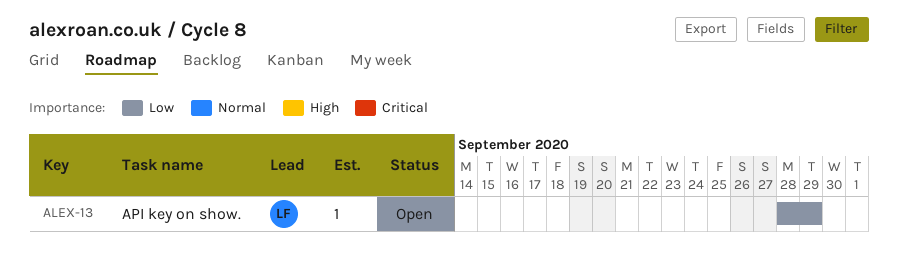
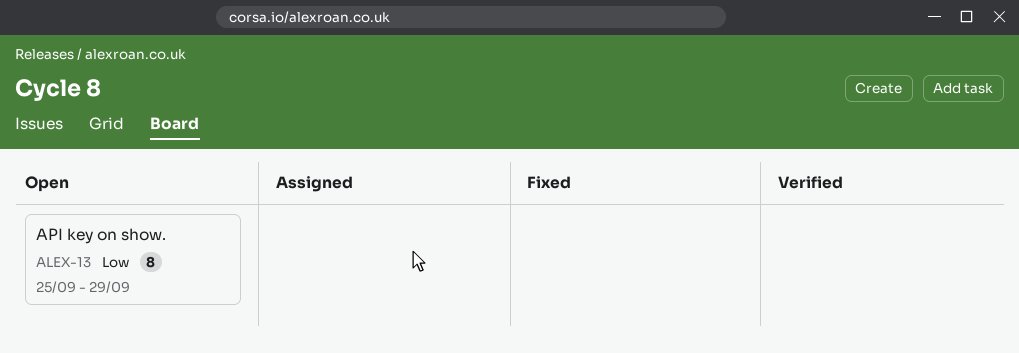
ALEX-13, estimate: 1 -> 8
ALEX-13, start: Sep 28 -> Sep 25

